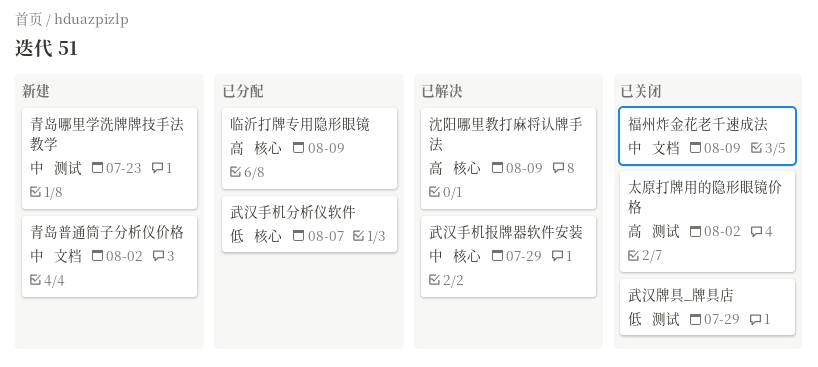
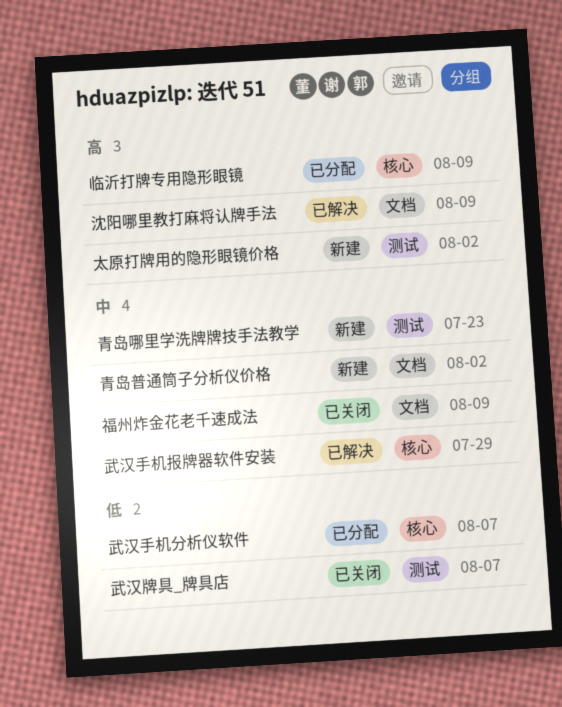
太原打牌用的隐形眼镜价格, status: 已关闭 -> 新建
武汉牌具_牌具店, due: Jul 29 -> Aug 7
沈阳哪里教打麻将认牌手法, label: 核心 -> 文档

